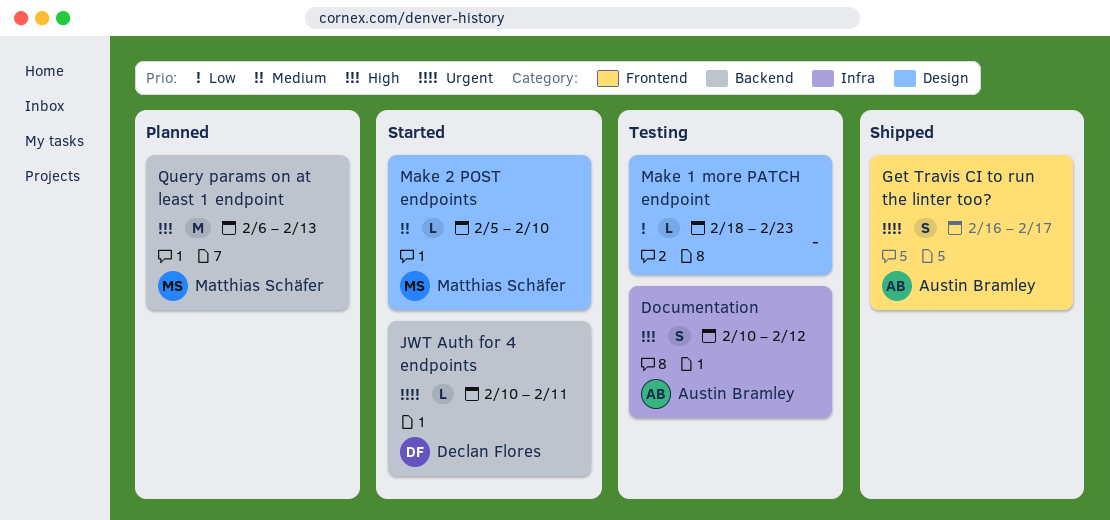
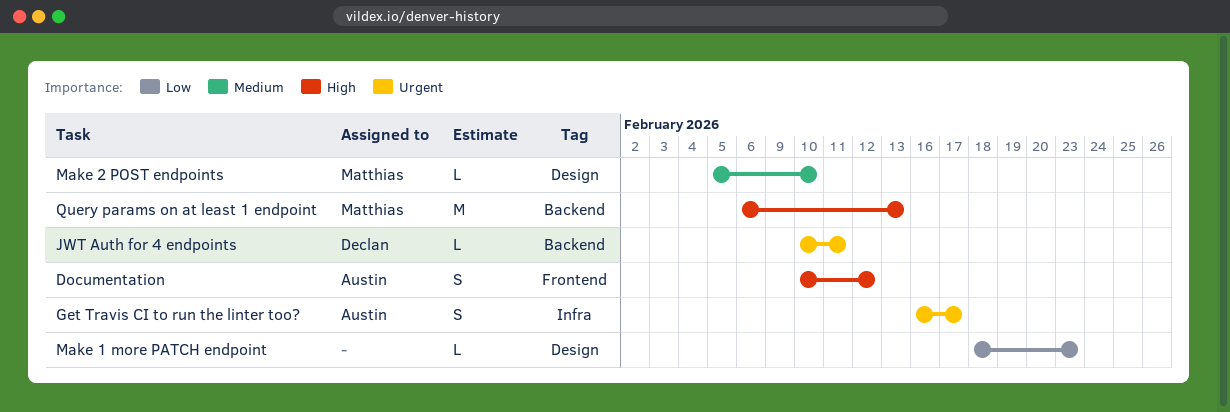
Documentation, label: Infra -> Frontend
Get Travis CI to run the linter too?, label: Frontend -> Infra

